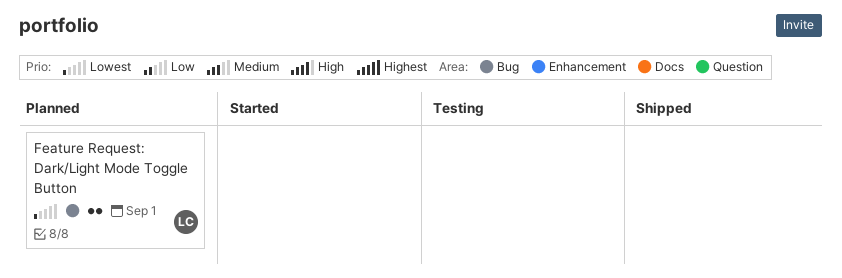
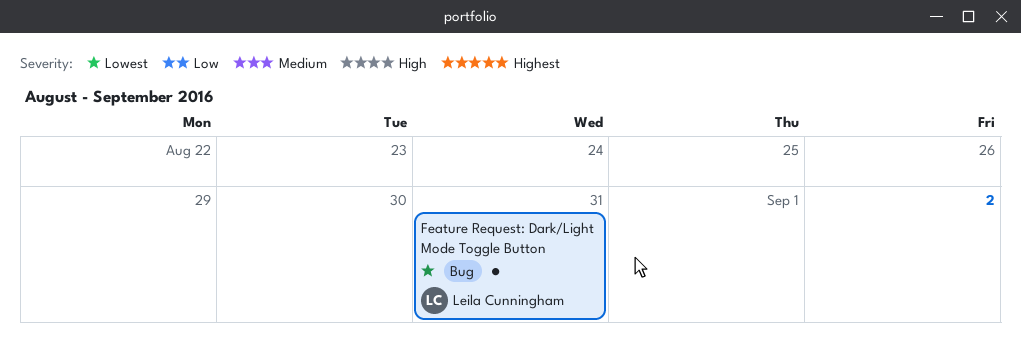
Feature Request: Dark/Light Mode Toggle Button, estimate: 2 -> 1
Feature Request: Dark/Light Mode Toggle Button, due: Sep 1 -> Aug 31

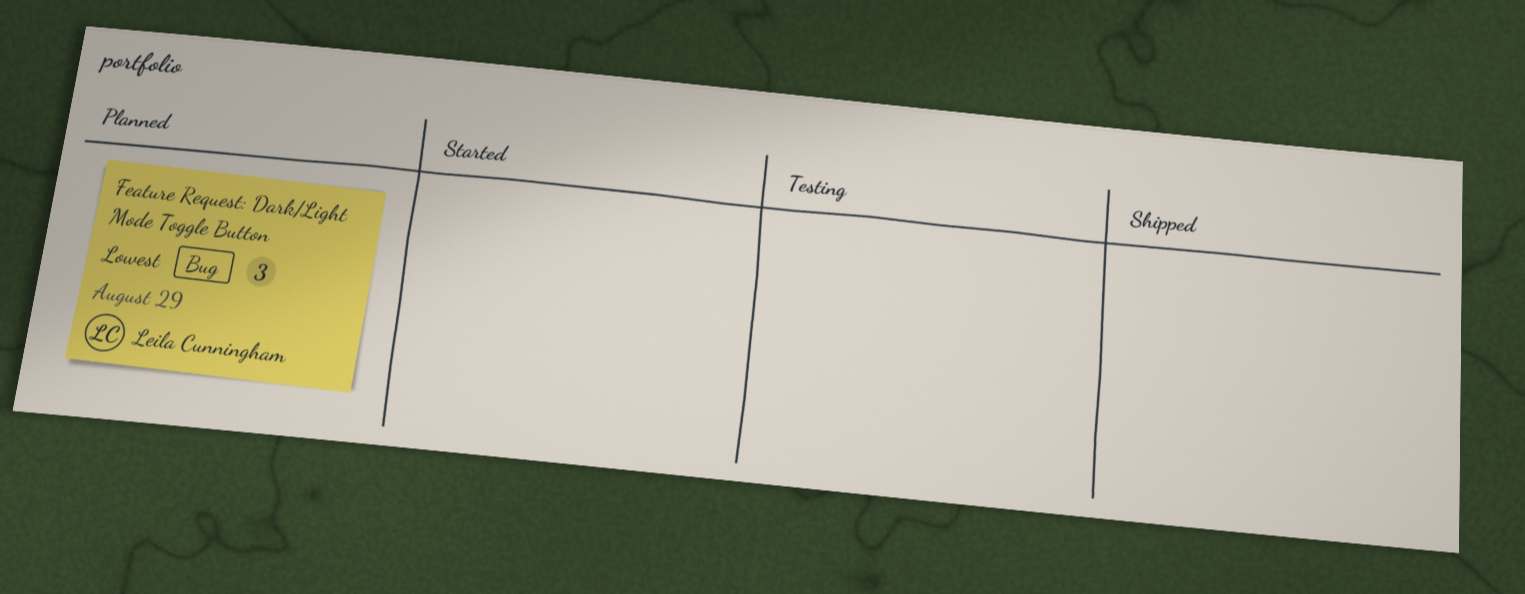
Feature Request: Dark/Light Mode Toggle Button, estimate: 1 -> 3
Feature Request: Dark/Light Mode Toggle Button, due: Aug 31 -> Aug 29

